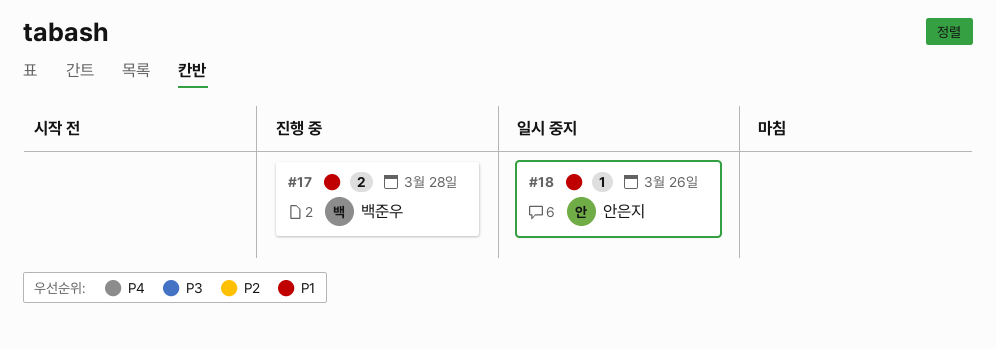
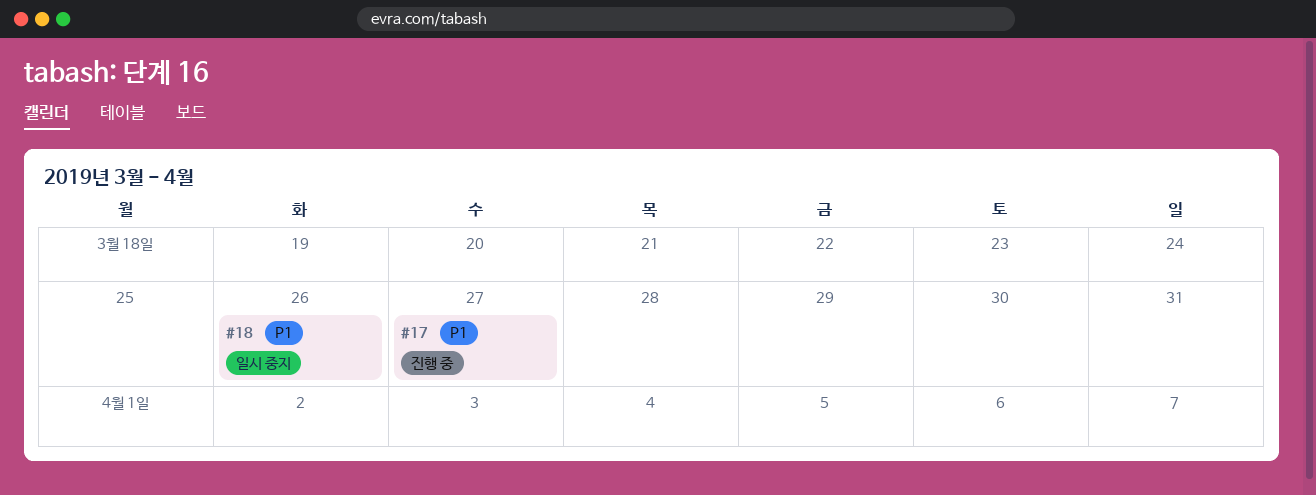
#17, due: Mar 28 -> Mar 27

